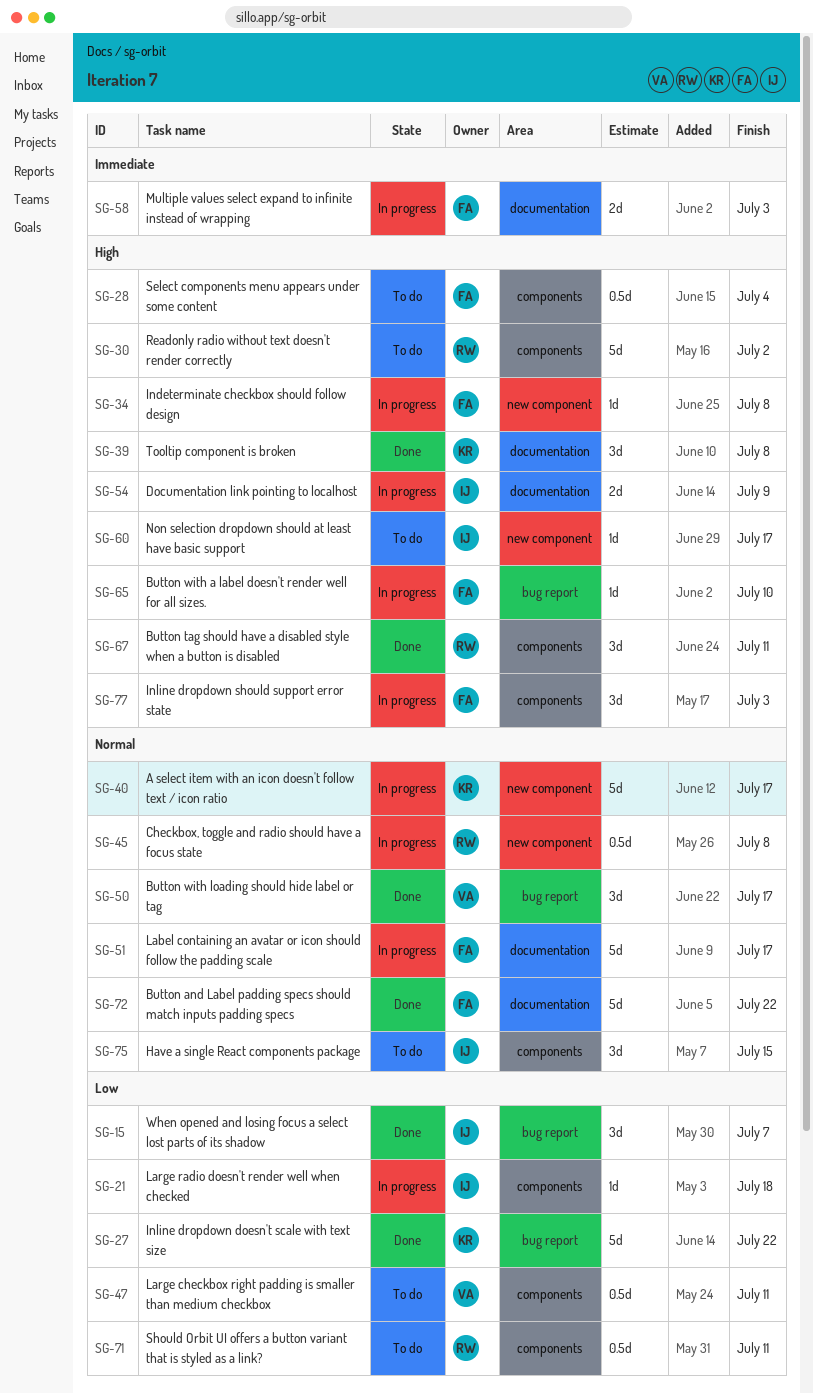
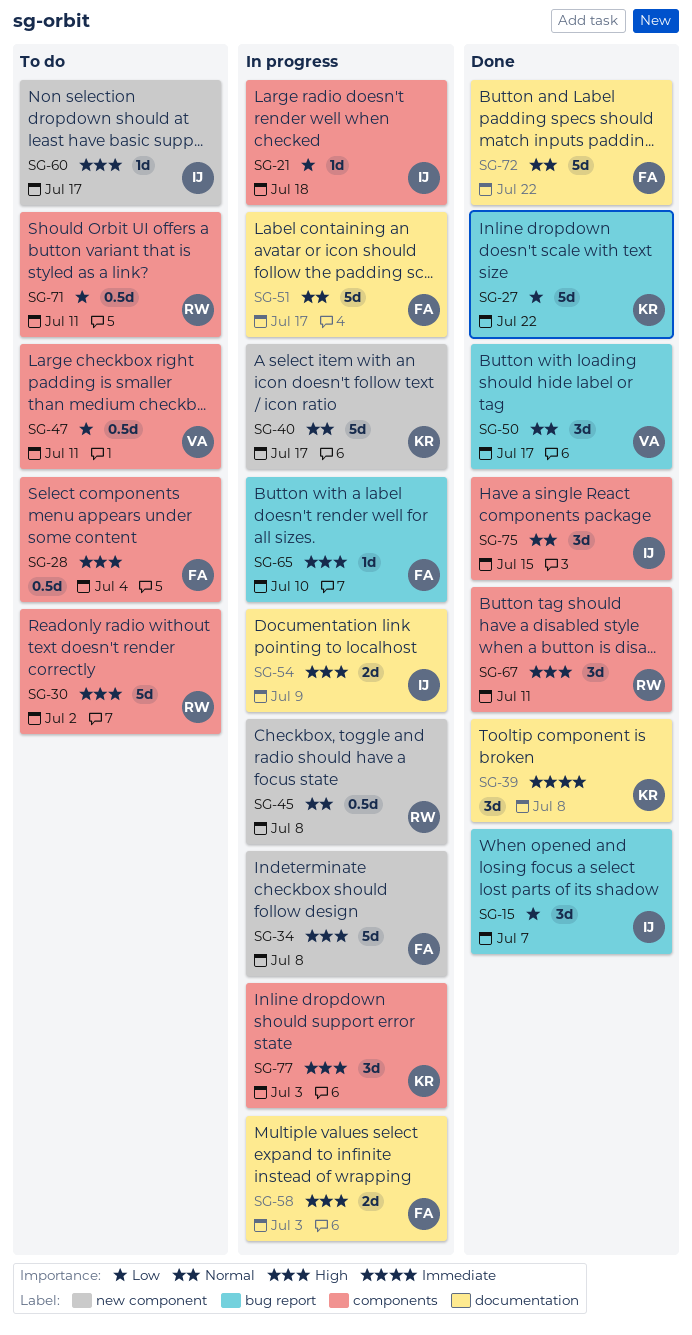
SG-34, estimate: 1d -> 5d
SG-39, priority: High -> Immediate
SG-58, priority: Immediate -> High
SG-75, status: To do -> Done
SG-77, owner: FA -> KR

